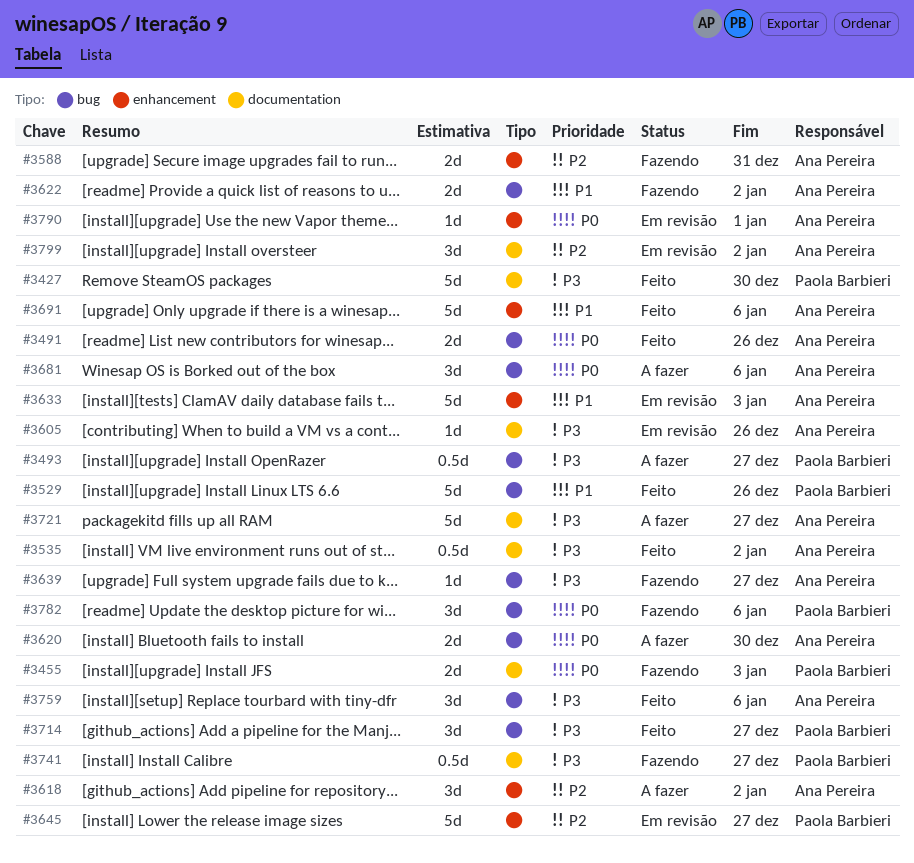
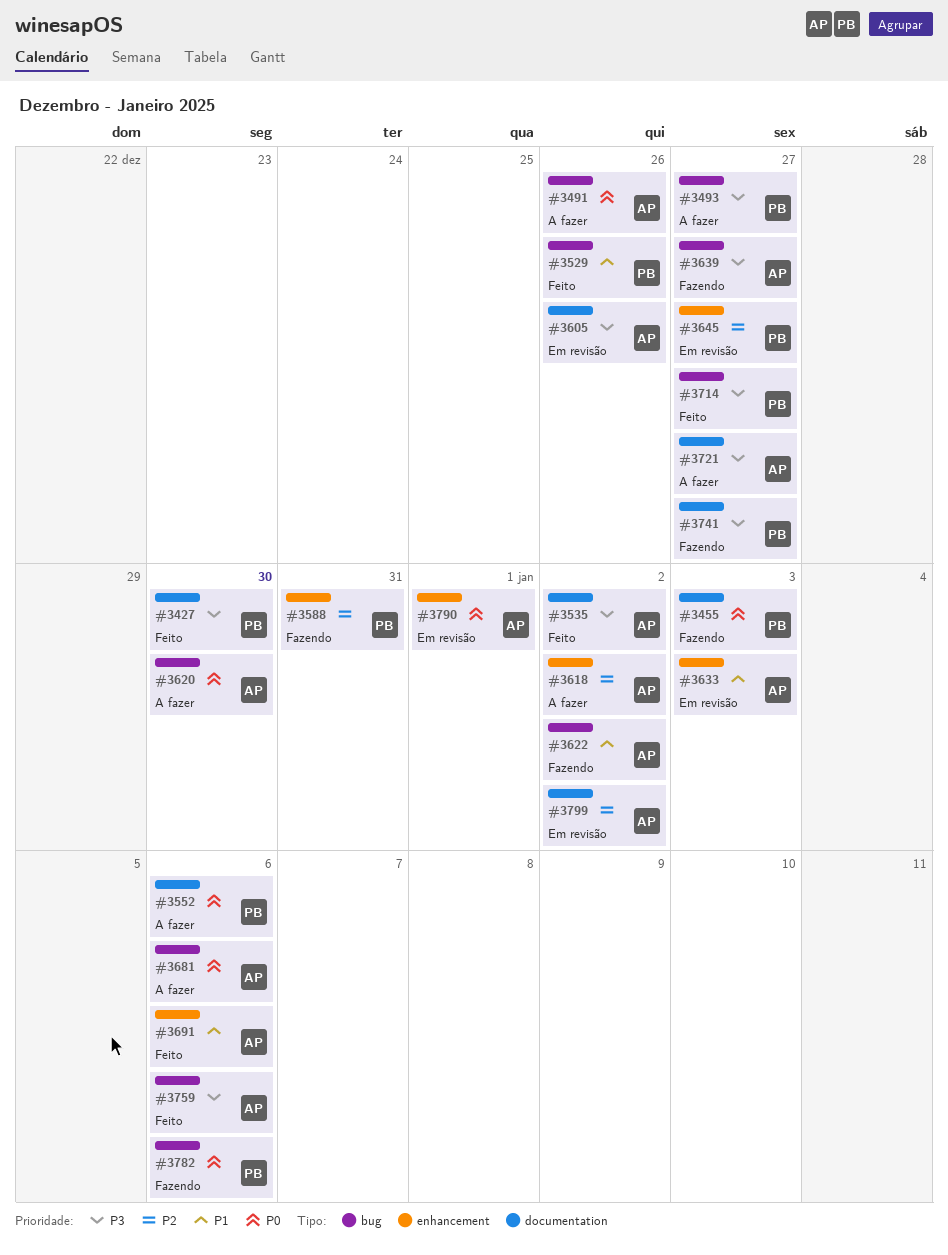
#3491, status: Feito -> A fazer
#3552: none -> present
#3588, owner: Ana Pereira -> Paola Barbieri

